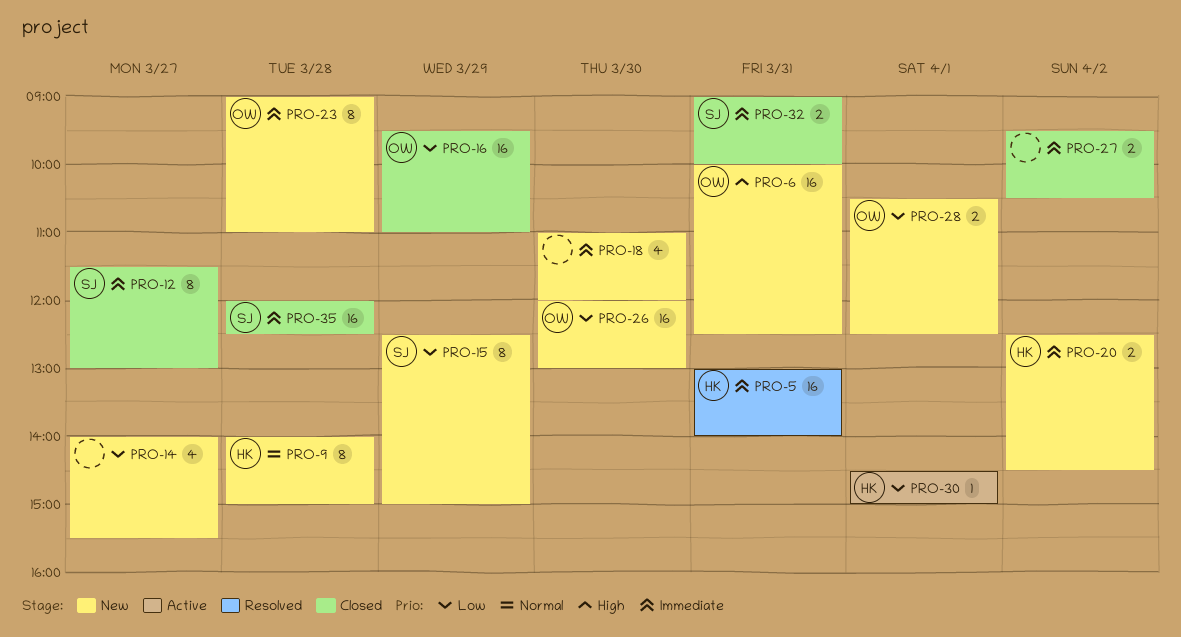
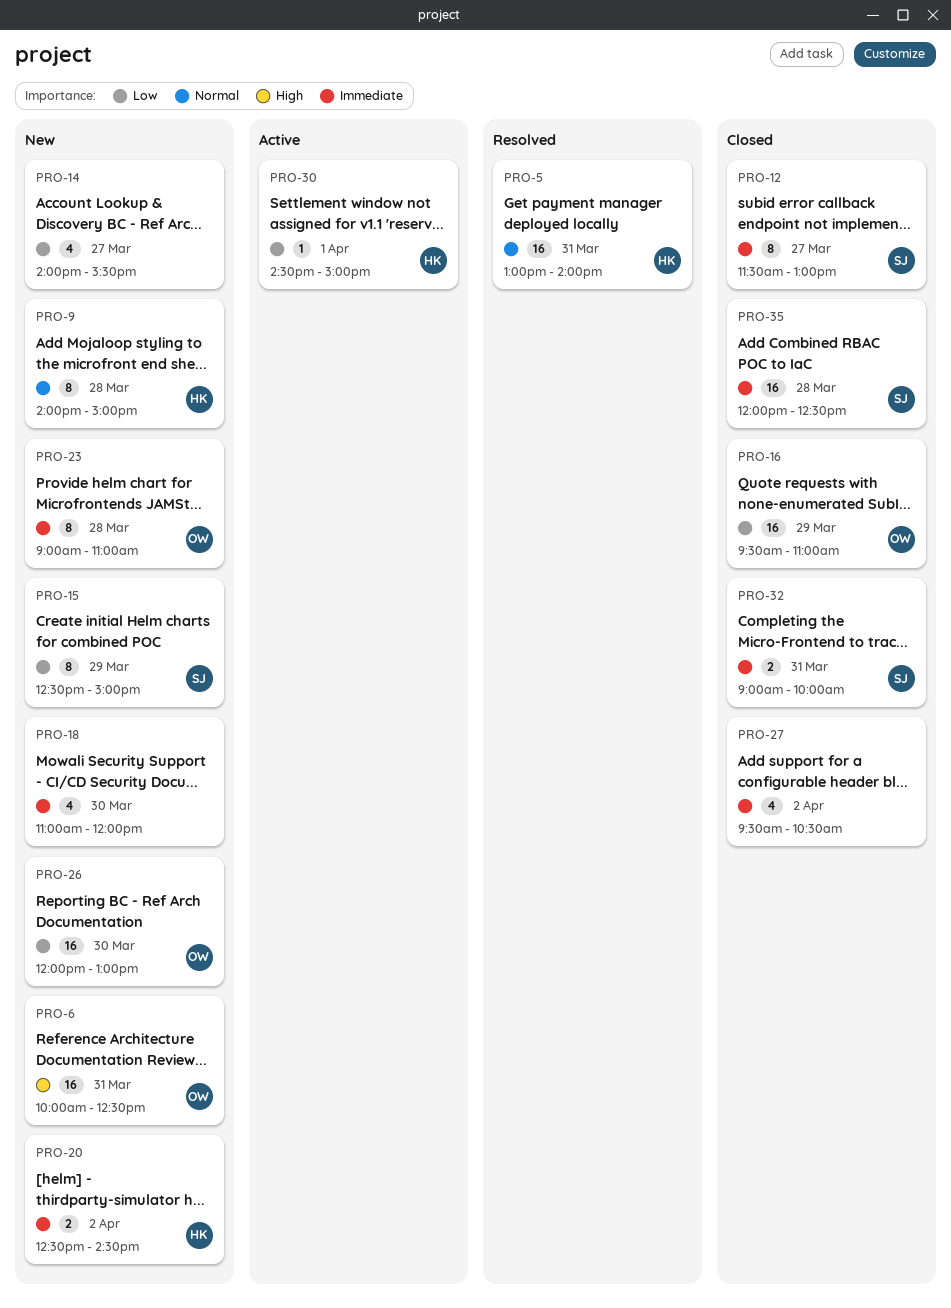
PRO-5, priority: Immediate -> Normal
PRO-27, estimate: 2 -> 4
PRO-28: present -> none

